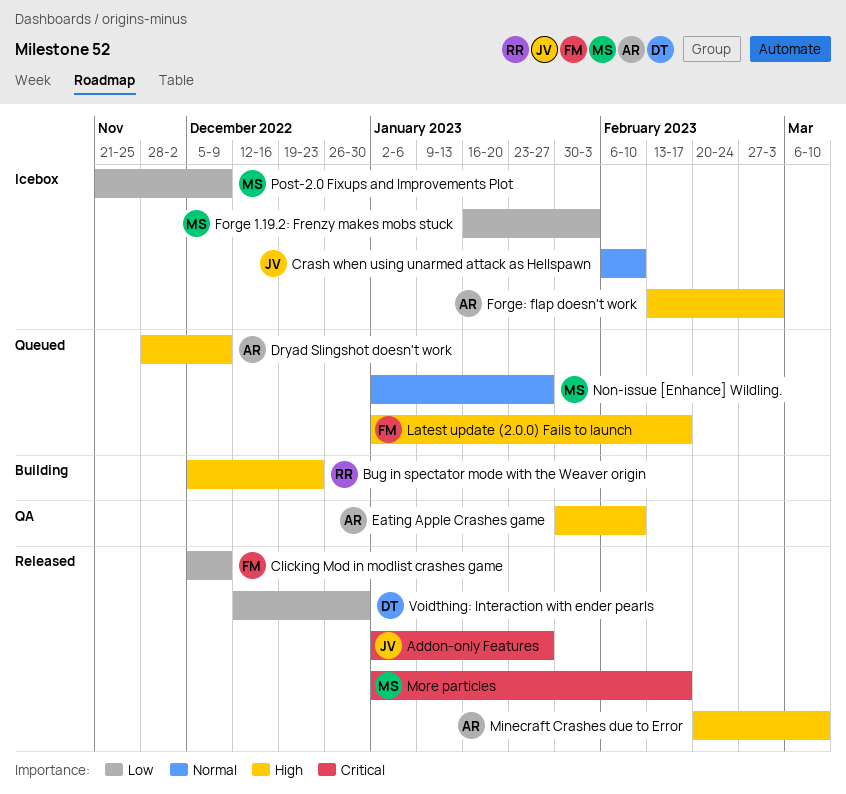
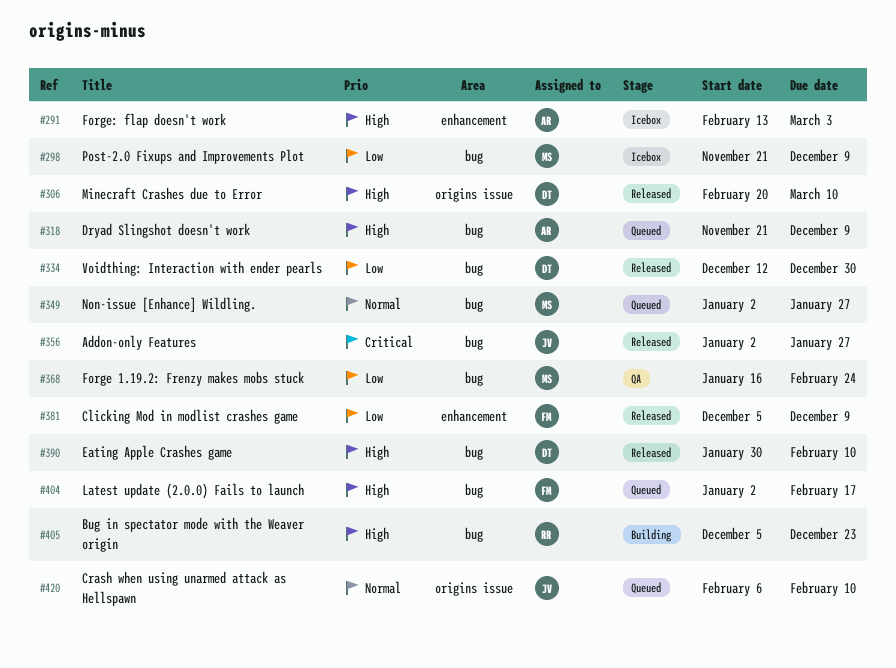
Crash when using unarmed attack as Hellspawn, status: Icebox -> Queued
Dryad Slingshot doesn't work, start: Nov 28 -> Nov 21
Eating Apple Crashes game, status: QA -> Released
Eating Apple Crashes game, owner: AR -> DT
Forge 1.19.2: Frenzy makes mobs stuck, status: Icebox -> QA
Forge 1.19.2: Frenzy makes mobs stuck, due: Feb 3 -> Feb 24
Minecraft Crashes due to Error, owner: AR -> DT
More particles: present -> none

